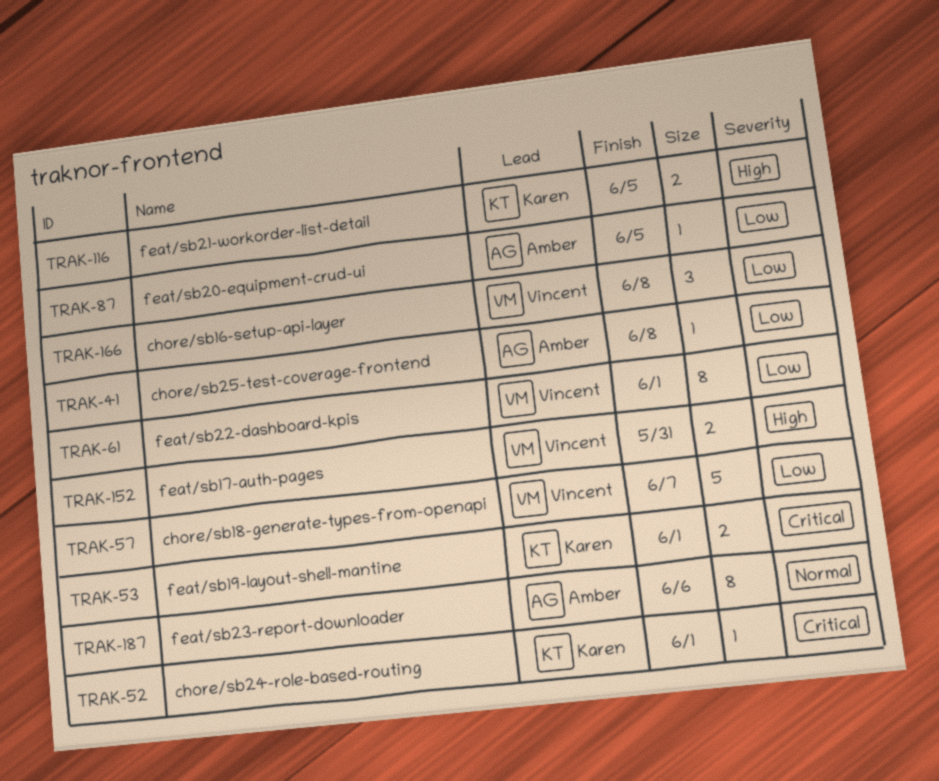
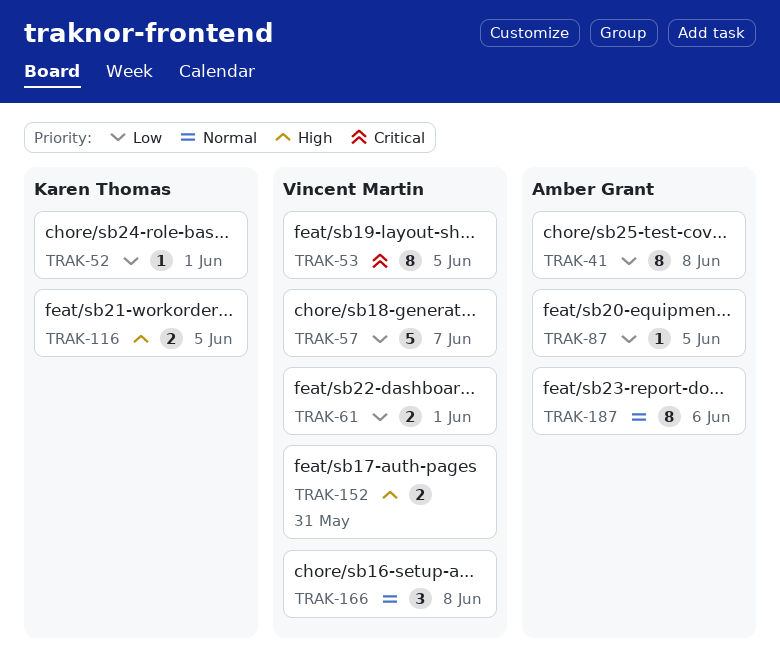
TRAK-41, estimate: 1 -> 8
TRAK-52, priority: Critical -> Low
TRAK-53, owner: Karen Thomas -> Vincent Martin
TRAK-53, estimate: 2 -> 8
TRAK-53, due: Jun 1 -> Jun 5
TRAK-61, estimate: 8 -> 2
TRAK-166, priority: Low -> Normal

